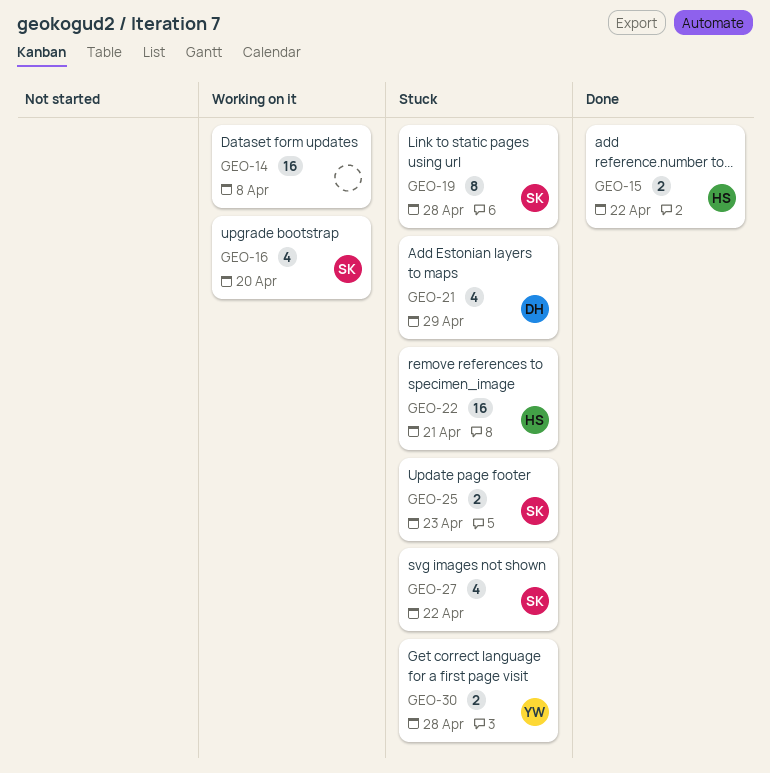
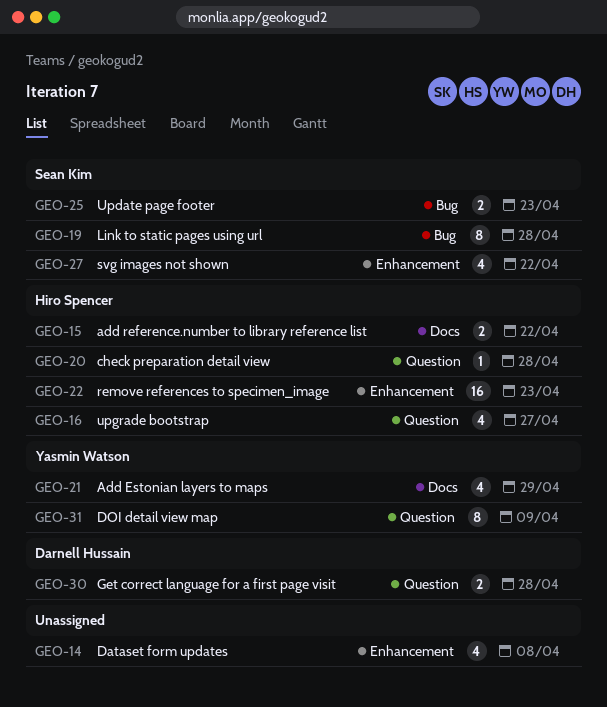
GEO-14, estimate: 16 -> 4
GEO-16, owner: Sean Kim -> Hiro Spencer
GEO-16, due: Apr 20 -> Apr 27
GEO-20: none -> present
GEO-21, owner: Darnell Hussain -> Yasmin Watson
GEO-22, due: Apr 21 -> Apr 23
GEO-30, owner: Yasmin Watson -> Darnell Hussain
GEO-31: none -> present

